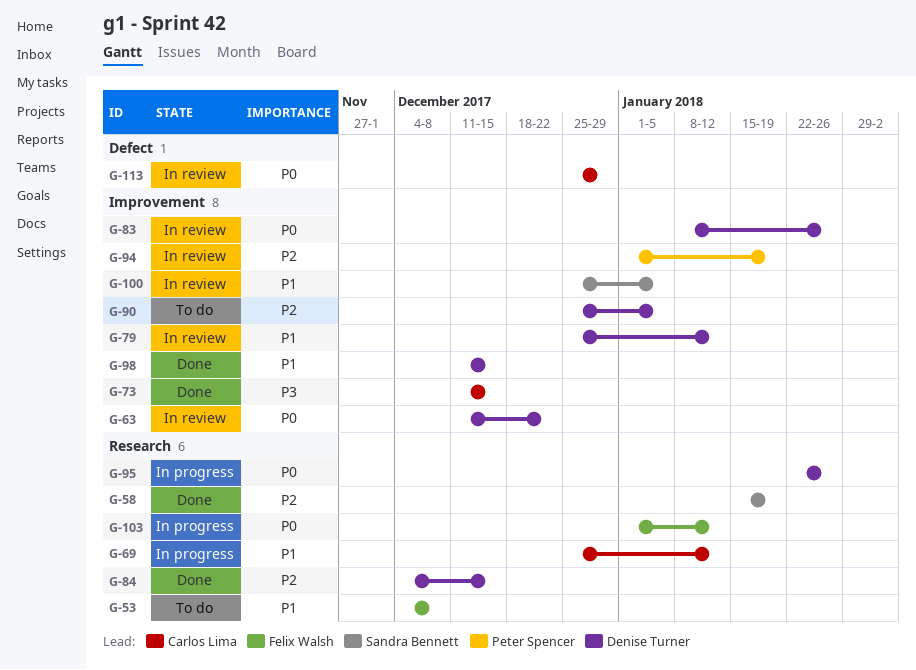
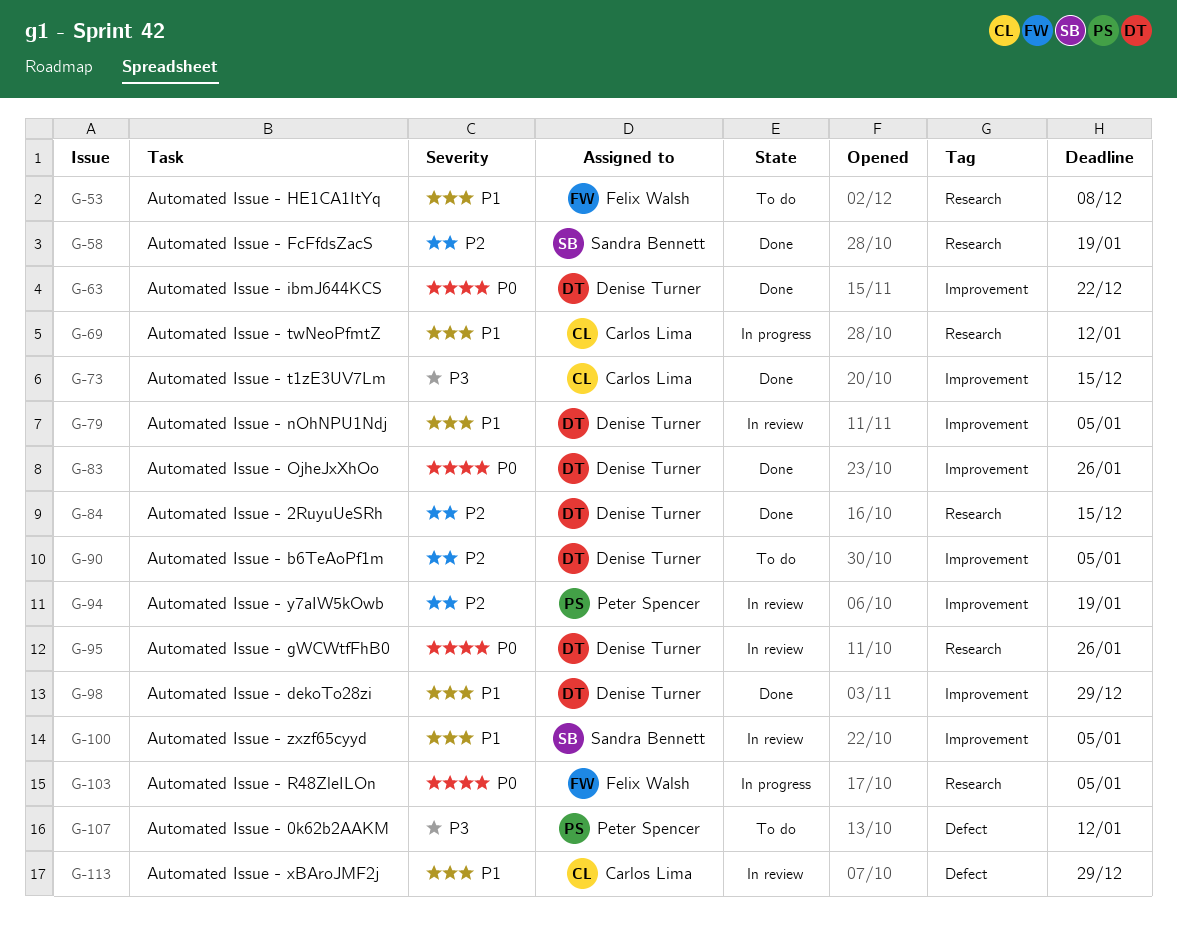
G-63, status: In review -> Done
G-79, due: Jan 12 -> Jan 5
G-83, status: In review -> Done
G-95, status: In progress -> In review
G-98, due: Dec 15 -> Dec 29
G-103, due: Jan 12 -> Jan 5
G-107: none -> present
G-113, priority: P0 -> P1

